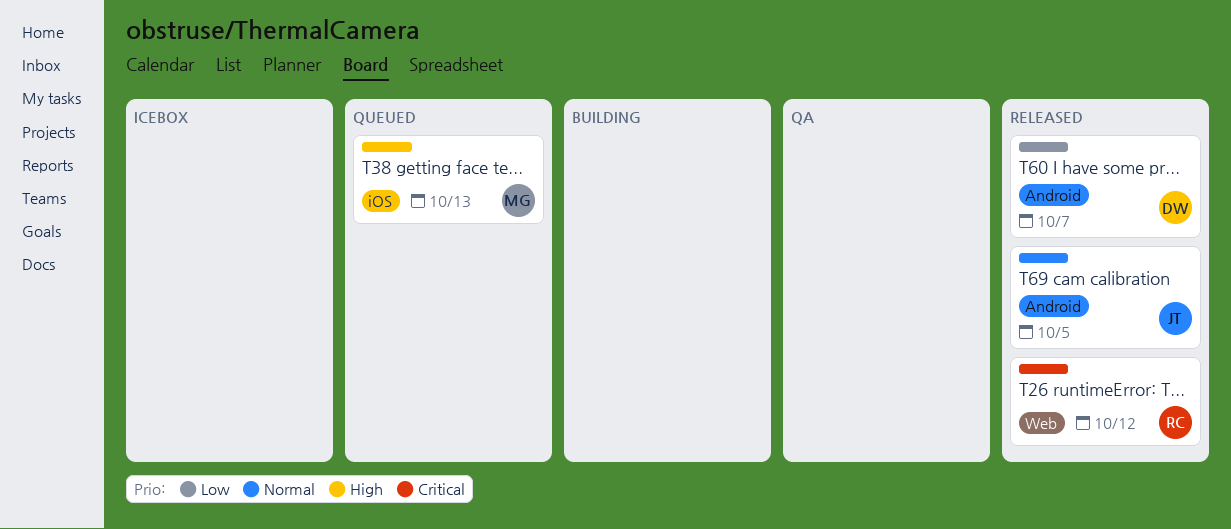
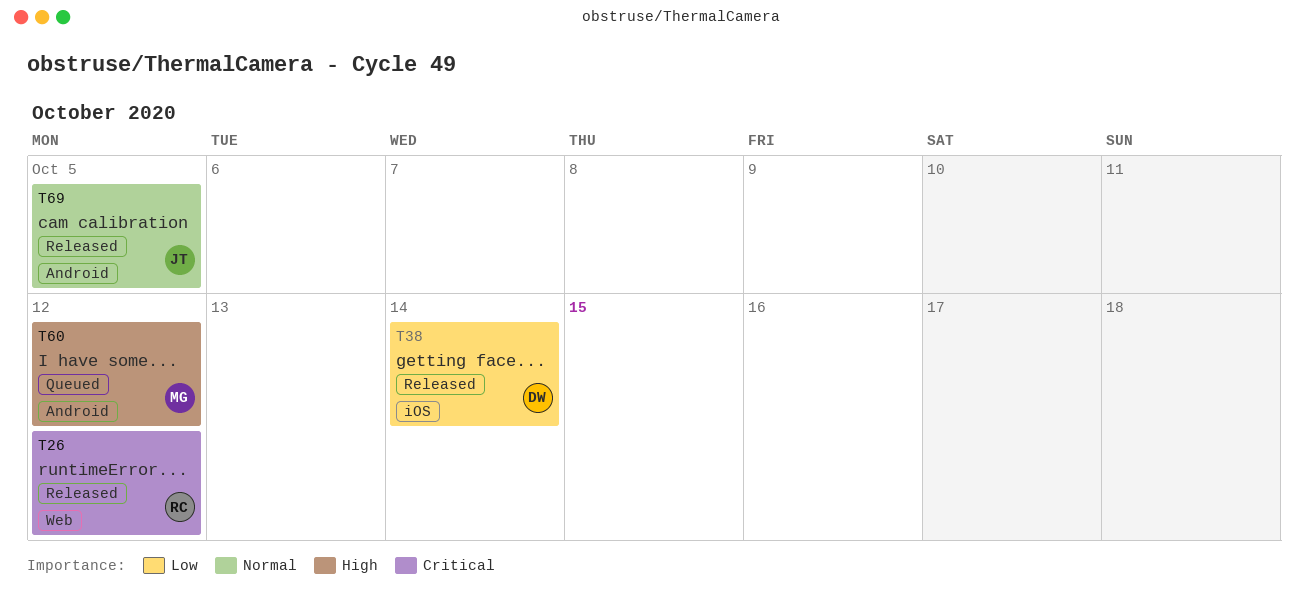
T38, status: Queued -> Released
T38, owner: MG -> DW
T38, priority: High -> Low
T38, due: Oct 13 -> Oct 14
T60, status: Released -> Queued
T60, owner: DW -> MG
T60, priority: Low -> High
T60, due: Oct 7 -> Oct 12

